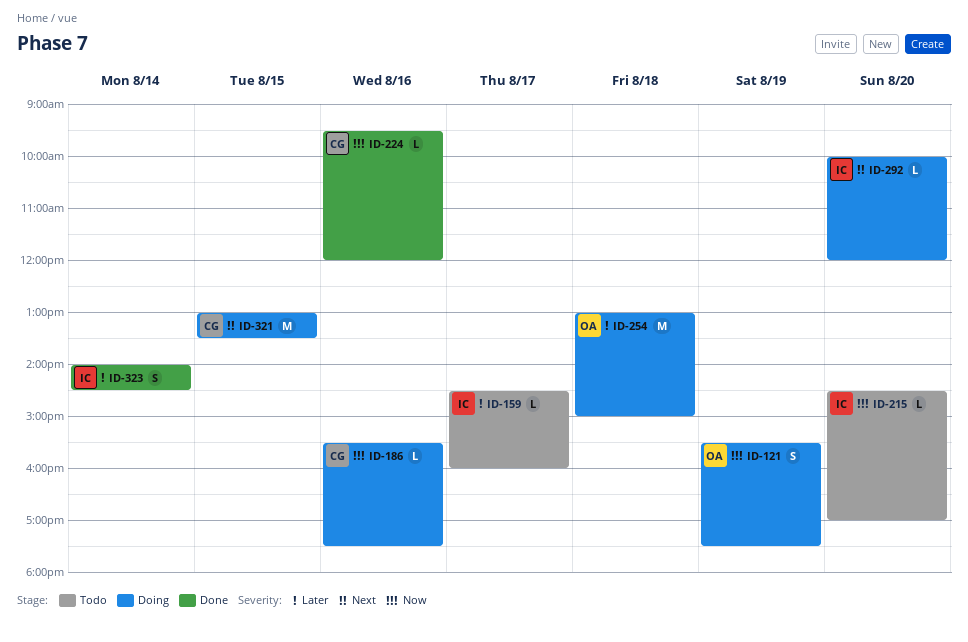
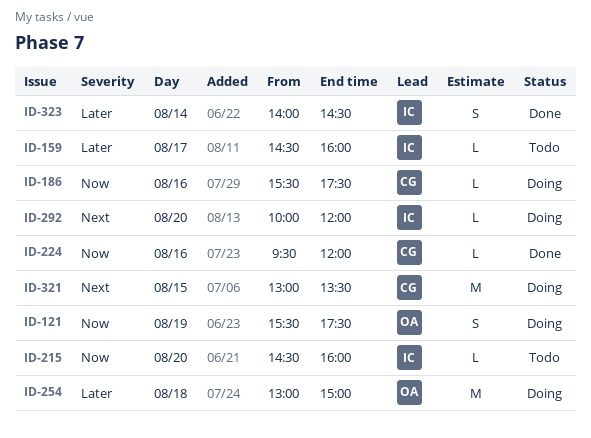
ID-215, ends: 17:00 -> 16:00

